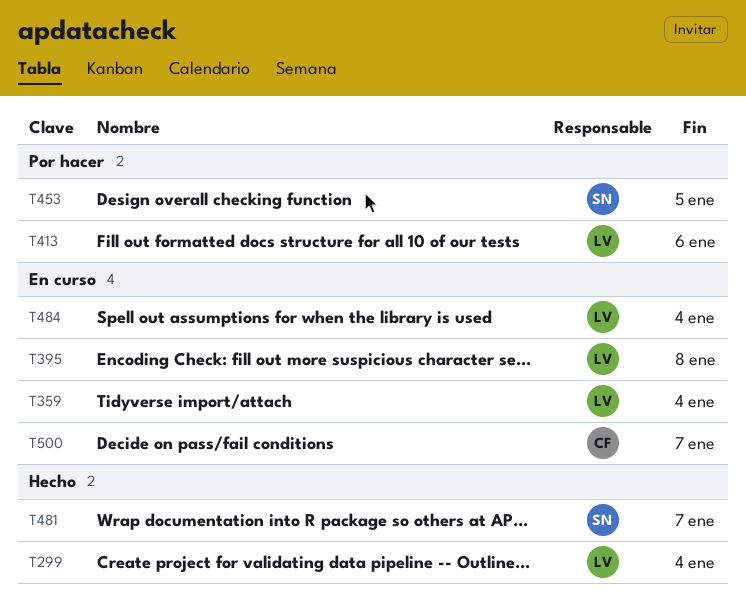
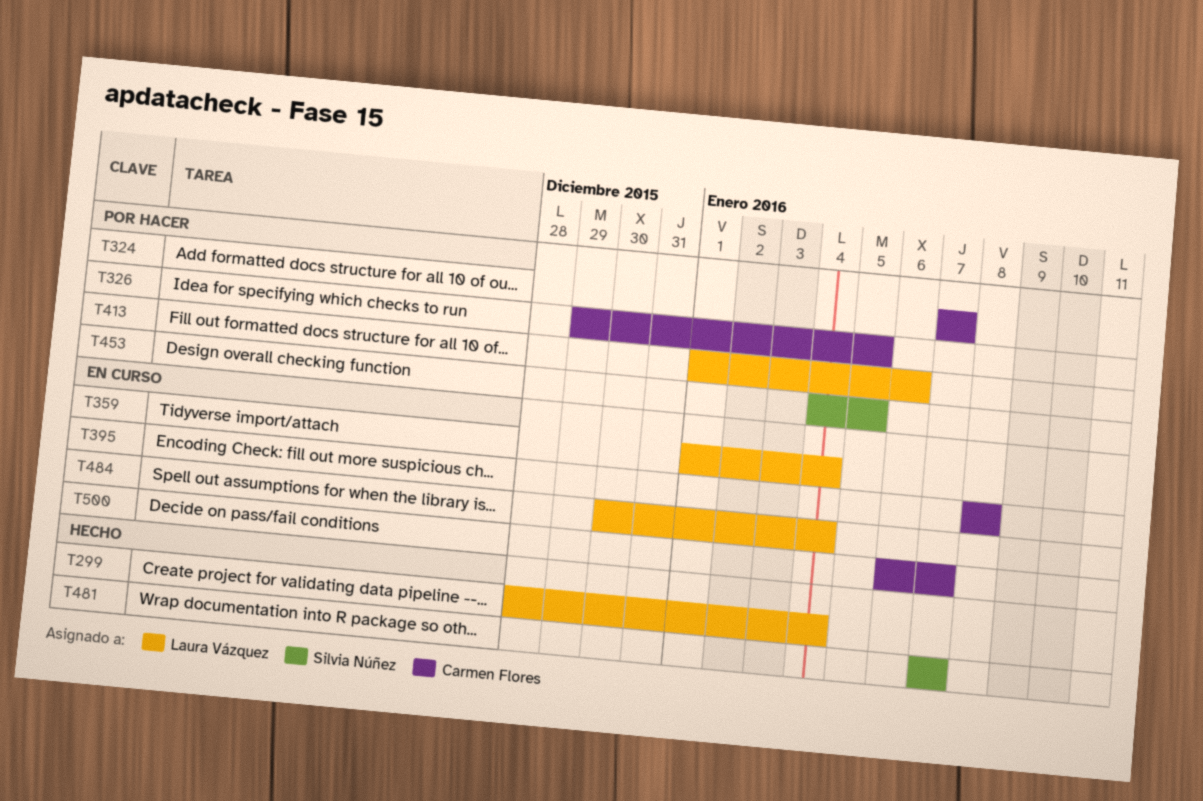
T324: none -> present
T326: none -> present
T395, owner: Laura Vázquez -> Carmen Flores

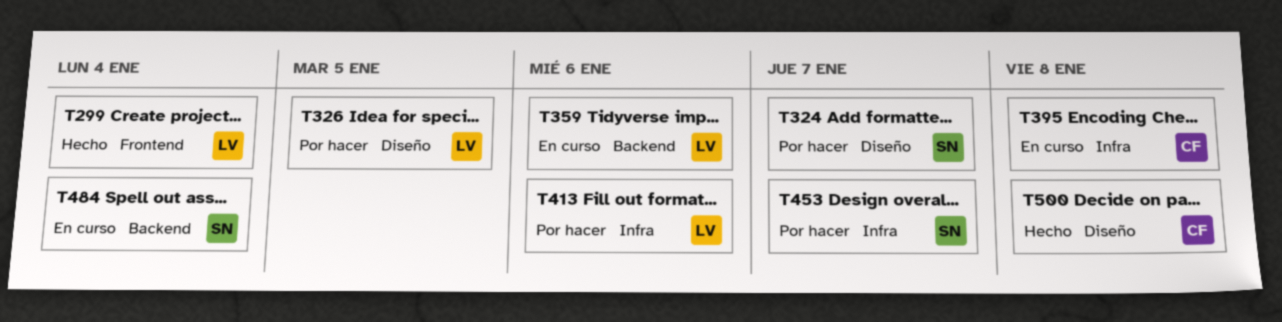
T324, owner: Carmen Flores -> Silvia Núñez
T326, owner: Carmen Flores -> Laura Vázquez
T359, due: Jan 4 -> Jan 6
T453, due: Jan 5 -> Jan 7
T481: present -> none
T484, owner: Laura Vázquez -> Silvia Núñez
T500, status: En curso -> Hecho
T500, due: Jan 7 -> Jan 8

